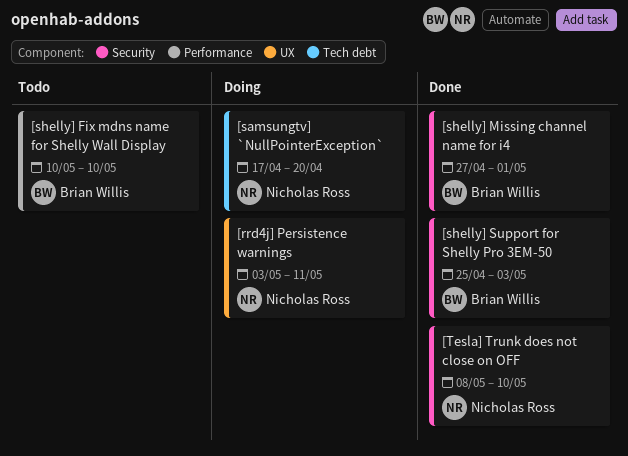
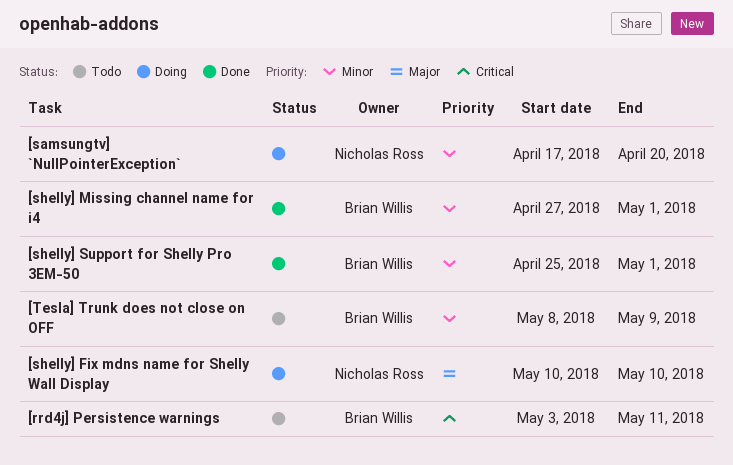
[rrd4j] Persistence warnings, status: Doing -> Todo
[rrd4j] Persistence warnings, owner: Nicholas Ross -> Brian Willis
[shelly] Fix mdns name for Shelly Wall Display, status: Todo -> Doing
[shelly] Fix mdns name for Shelly Wall Display, owner: Brian Willis -> Nicholas Ross
[shelly] Support for Shelly Pro 3EM-50, due: May 3 -> May 1
[Tesla] Trunk does not close on OFF, status: Done -> Todo
[Tesla] Trunk does not close on OFF, owner: Nicholas Ross -> Brian Willis
[Tesla] Trunk does not close on OFF, due: May 10 -> May 9

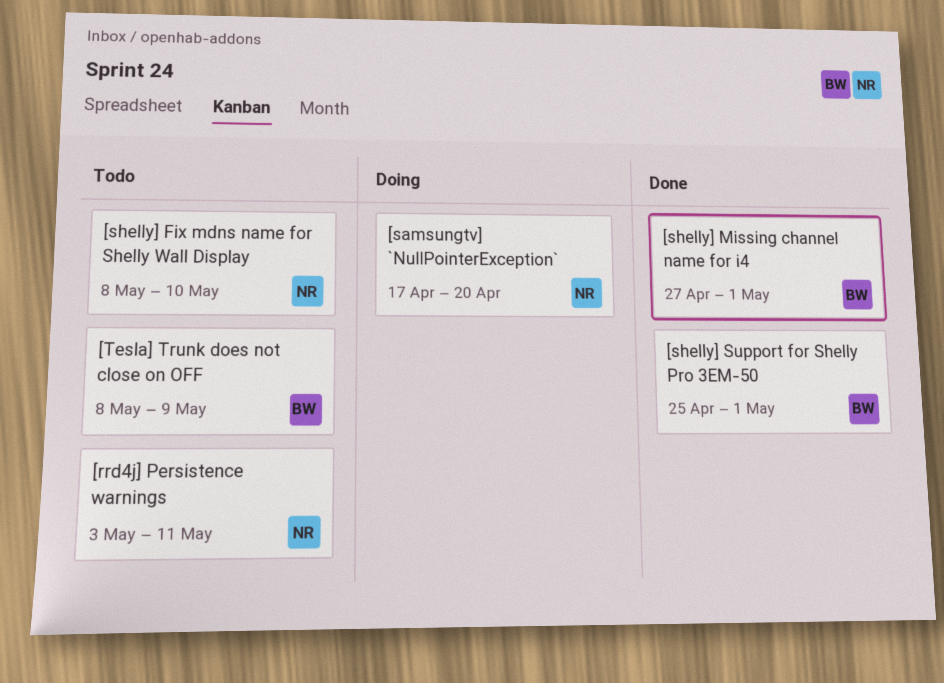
[rrd4j] Persistence warnings, owner: Brian Willis -> Nicholas Ross
[shelly] Fix mdns name for Shelly Wall Display, status: Doing -> Todo
[shelly] Fix mdns name for Shelly Wall Display, start: May 10 -> May 8

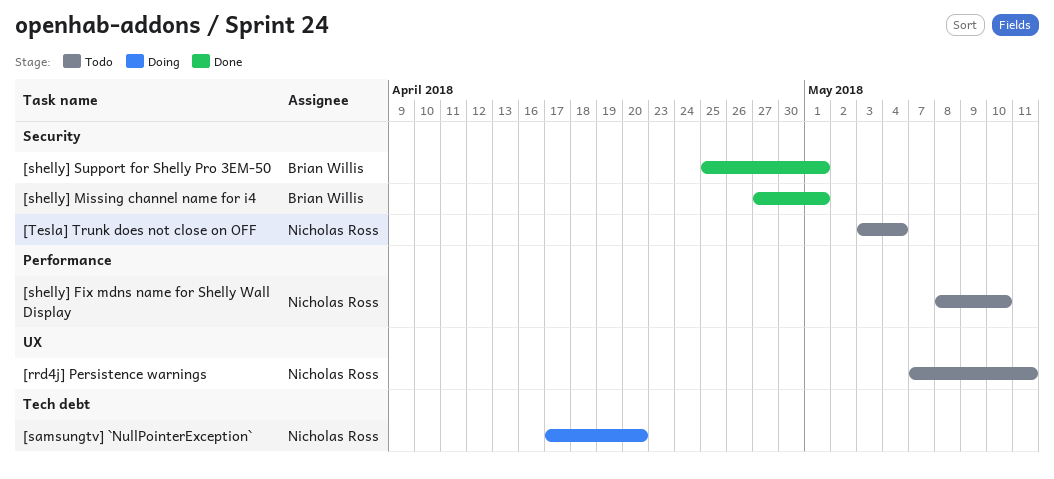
[rrd4j] Persistence warnings, start: May 3 -> May 7
[Tesla] Trunk does not close on OFF, owner: Brian Willis -> Nicholas Ross
[Tesla] Trunk does not close on OFF, start: May 8 -> May 3
[Tesla] Trunk does not close on OFF, due: May 9 -> May 4

